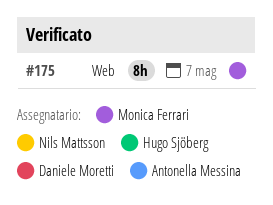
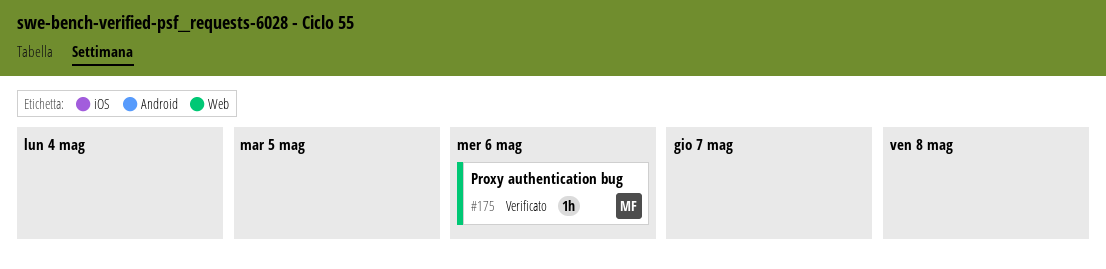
#175, estimate: 8h -> 1h
#175, due: May 7 -> May 6

